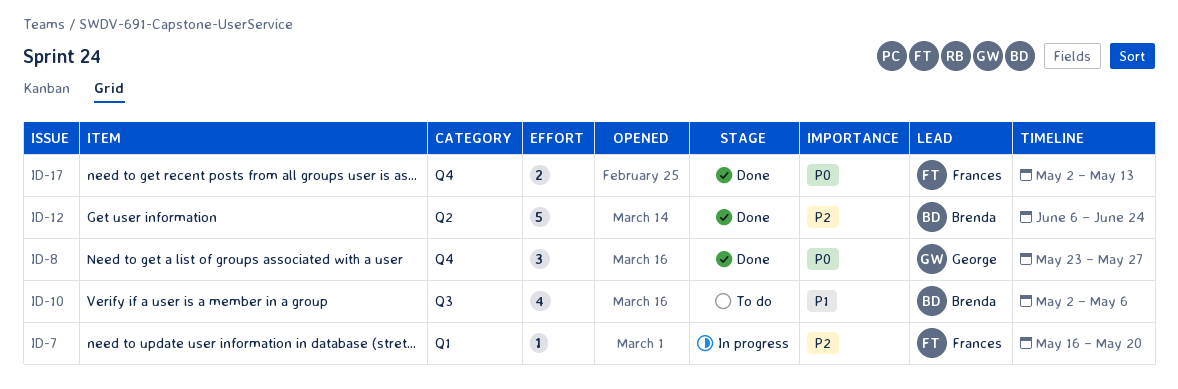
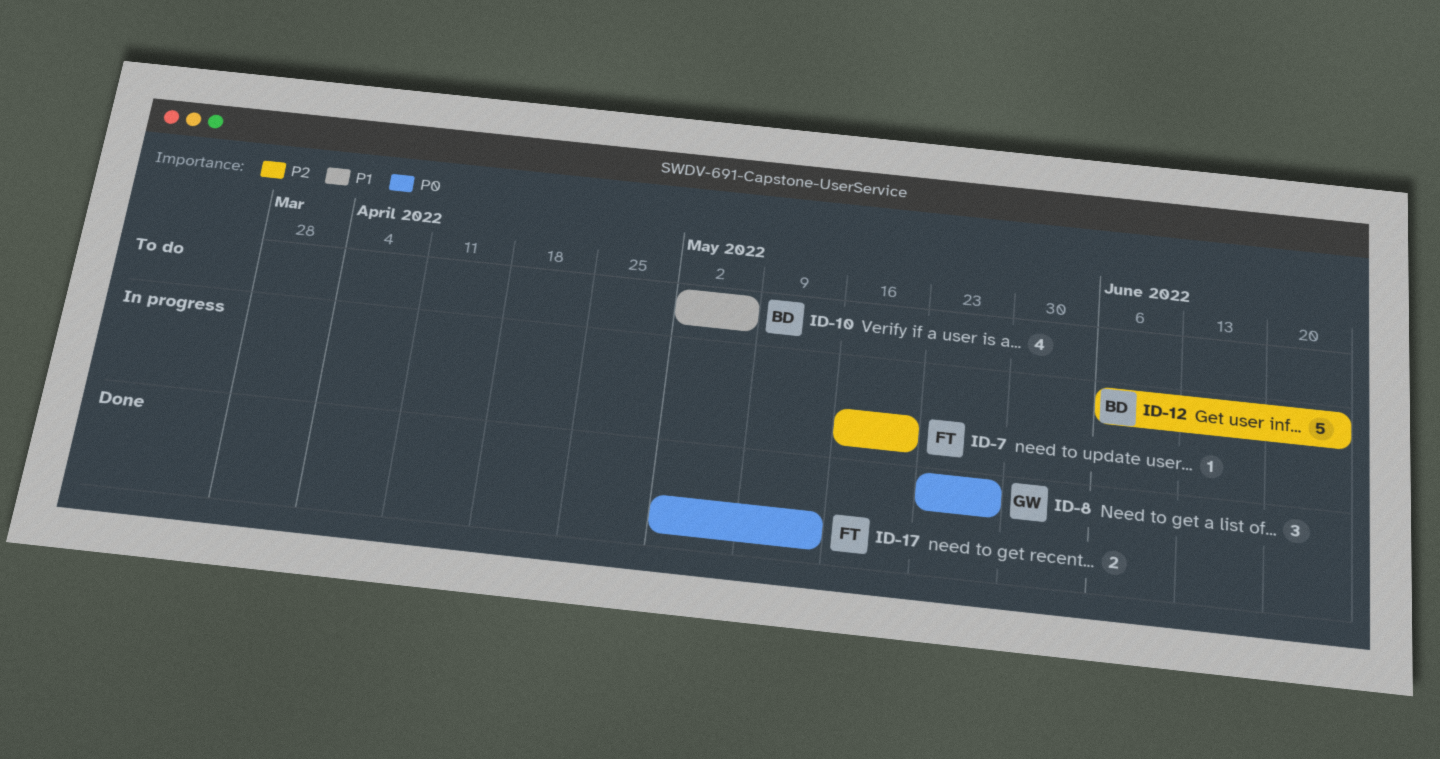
ID-12, status: Done -> In progress

